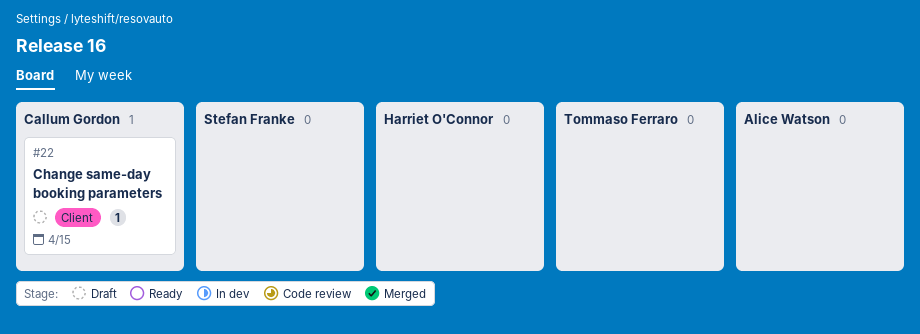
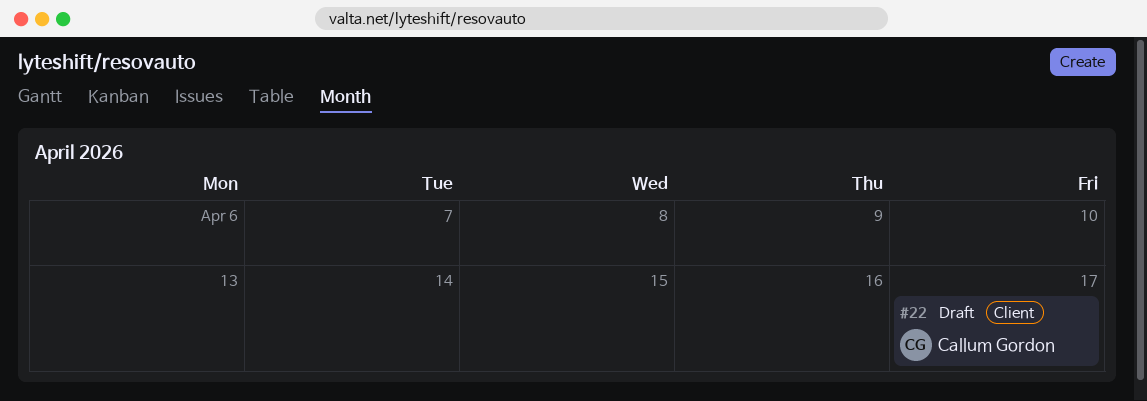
#22, due: Apr 15 -> Apr 17

